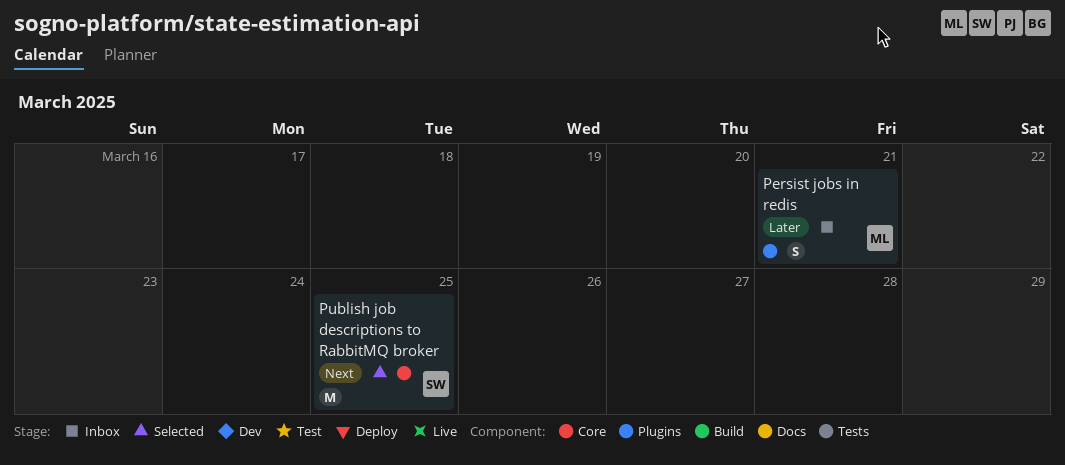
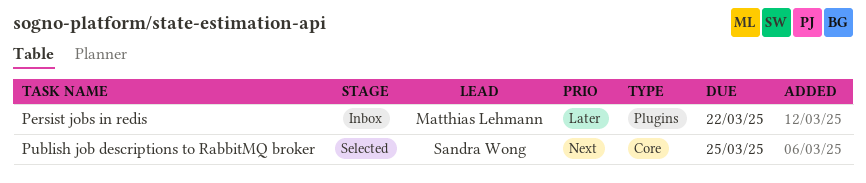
Persist jobs in redis, due: Mar 21 -> Mar 22

